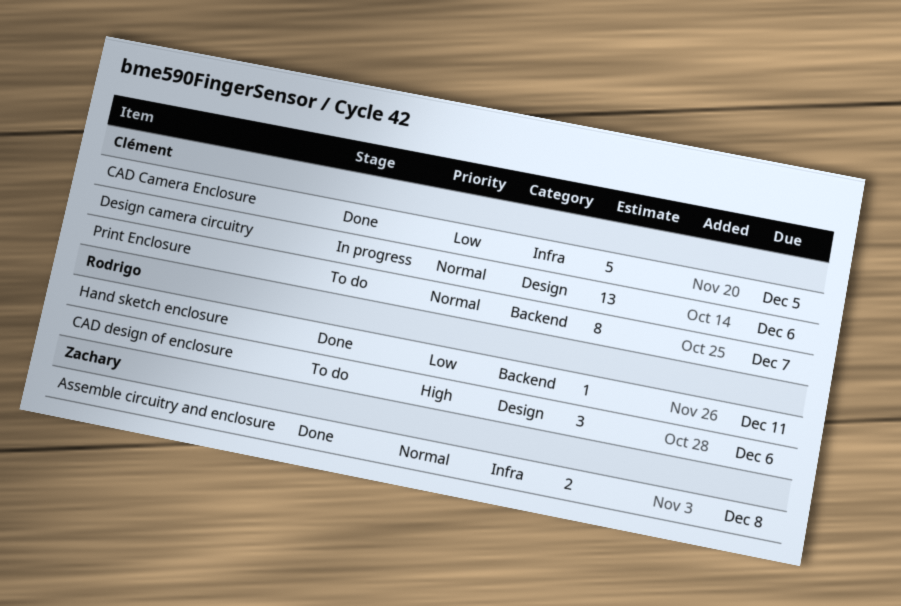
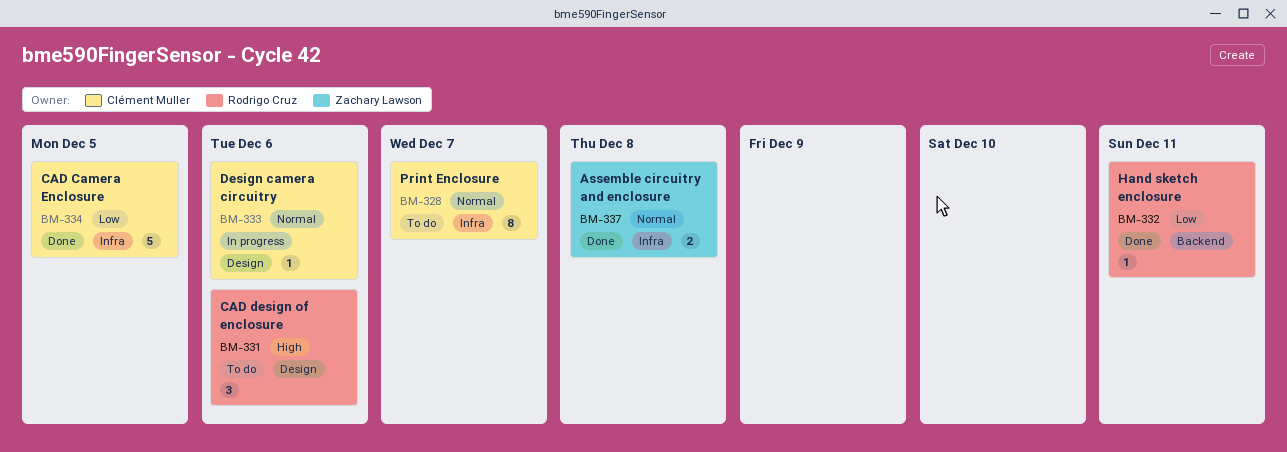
Design camera circuitry, estimate: 13 -> 1
Print Enclosure, label: Backend -> Infra

